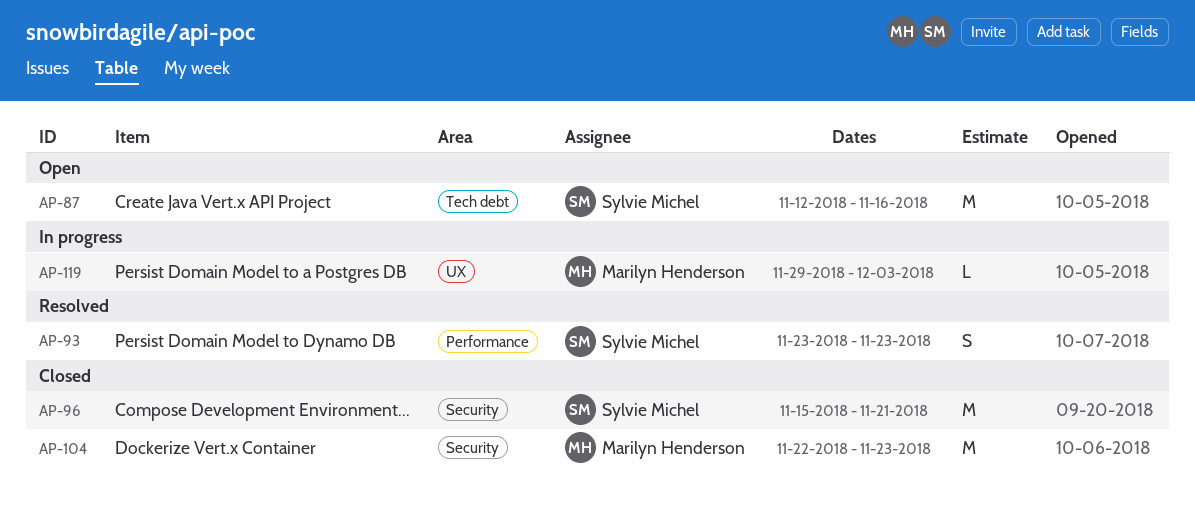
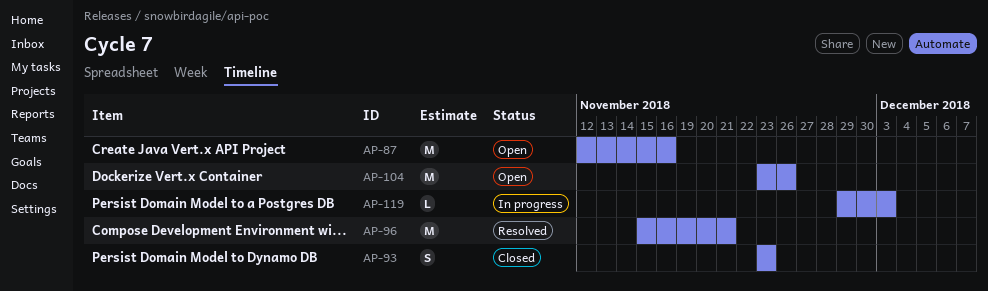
AP-93, status: Resolved -> Closed
AP-96, status: Closed -> Resolved
AP-104, status: Closed -> Open
AP-104, start: Nov 22 -> Nov 23
AP-104, due: Nov 23 -> Nov 26

